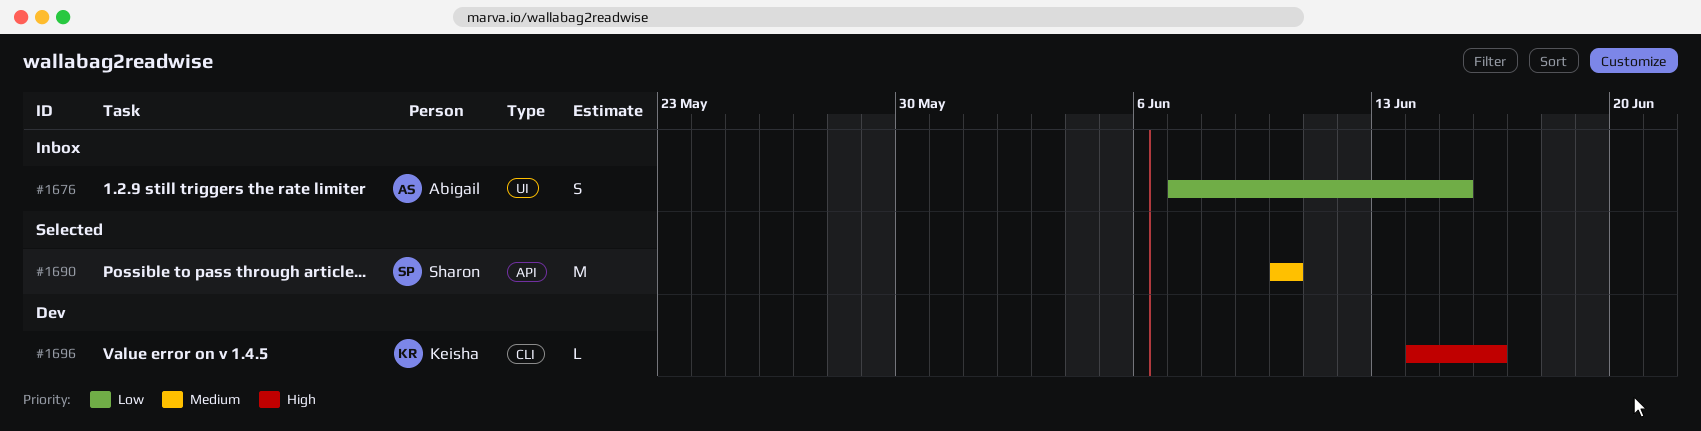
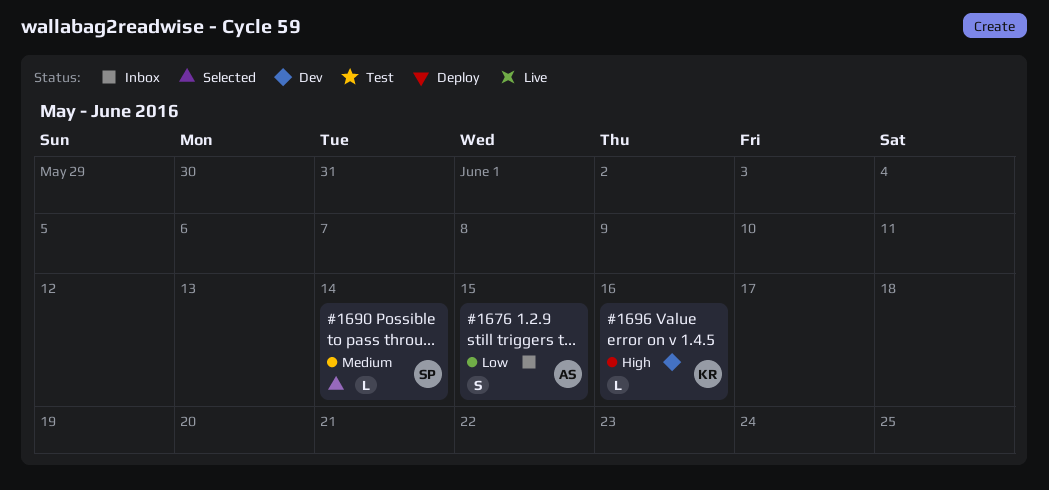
#1690, estimate: M -> L
#1690, due: Jun 10 -> Jun 14

